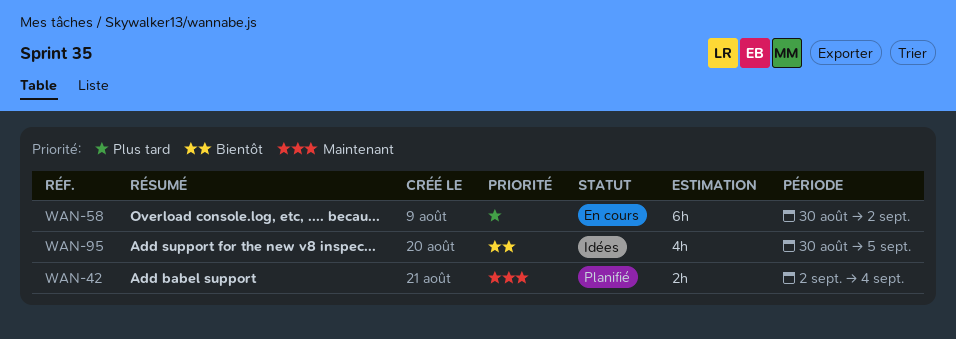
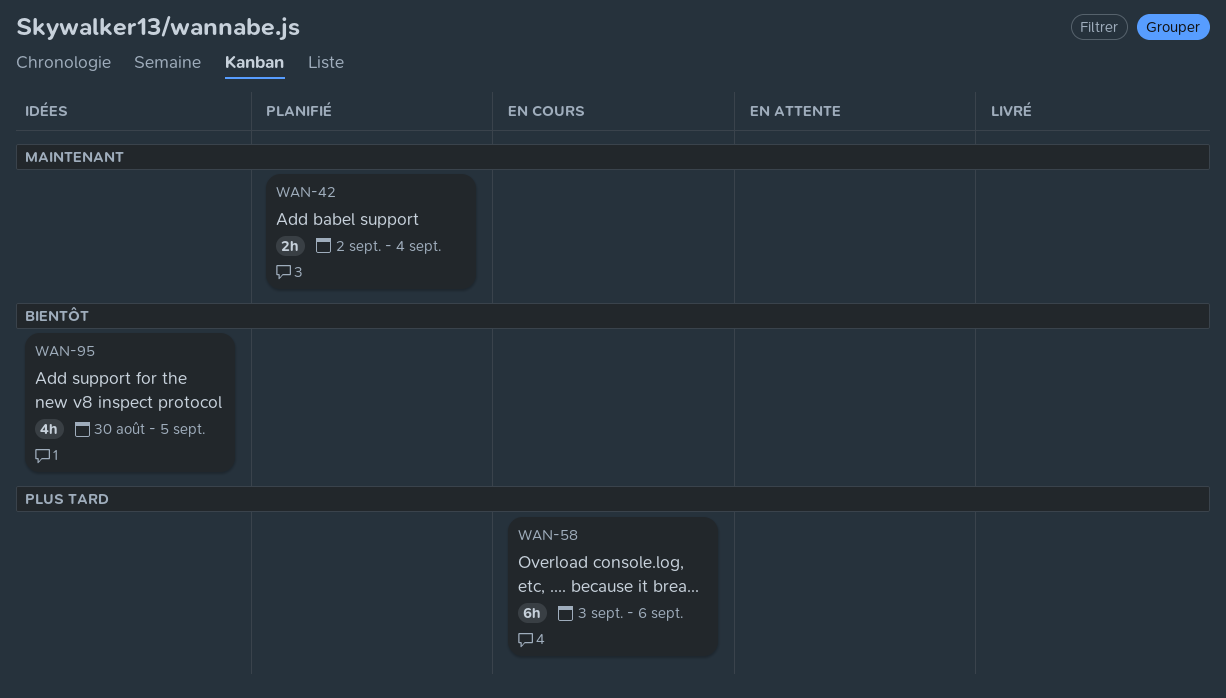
WAN-58, start: Aug 30 -> Sep 3
WAN-58, due: Sep 2 -> Sep 6

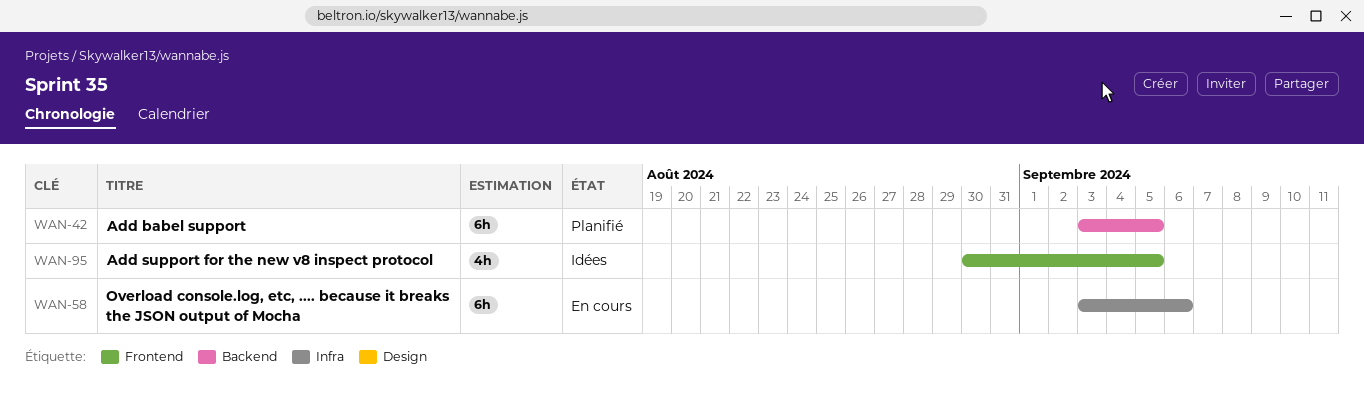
WAN-42, estimate: 2h -> 6h
WAN-42, start: Sep 2 -> Sep 3
WAN-42, due: Sep 4 -> Sep 5

